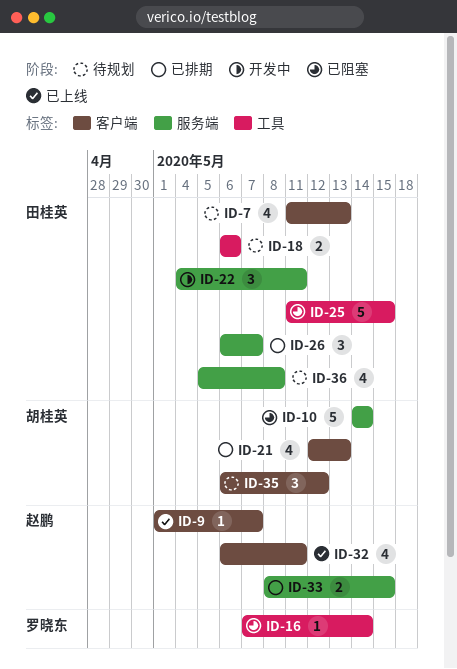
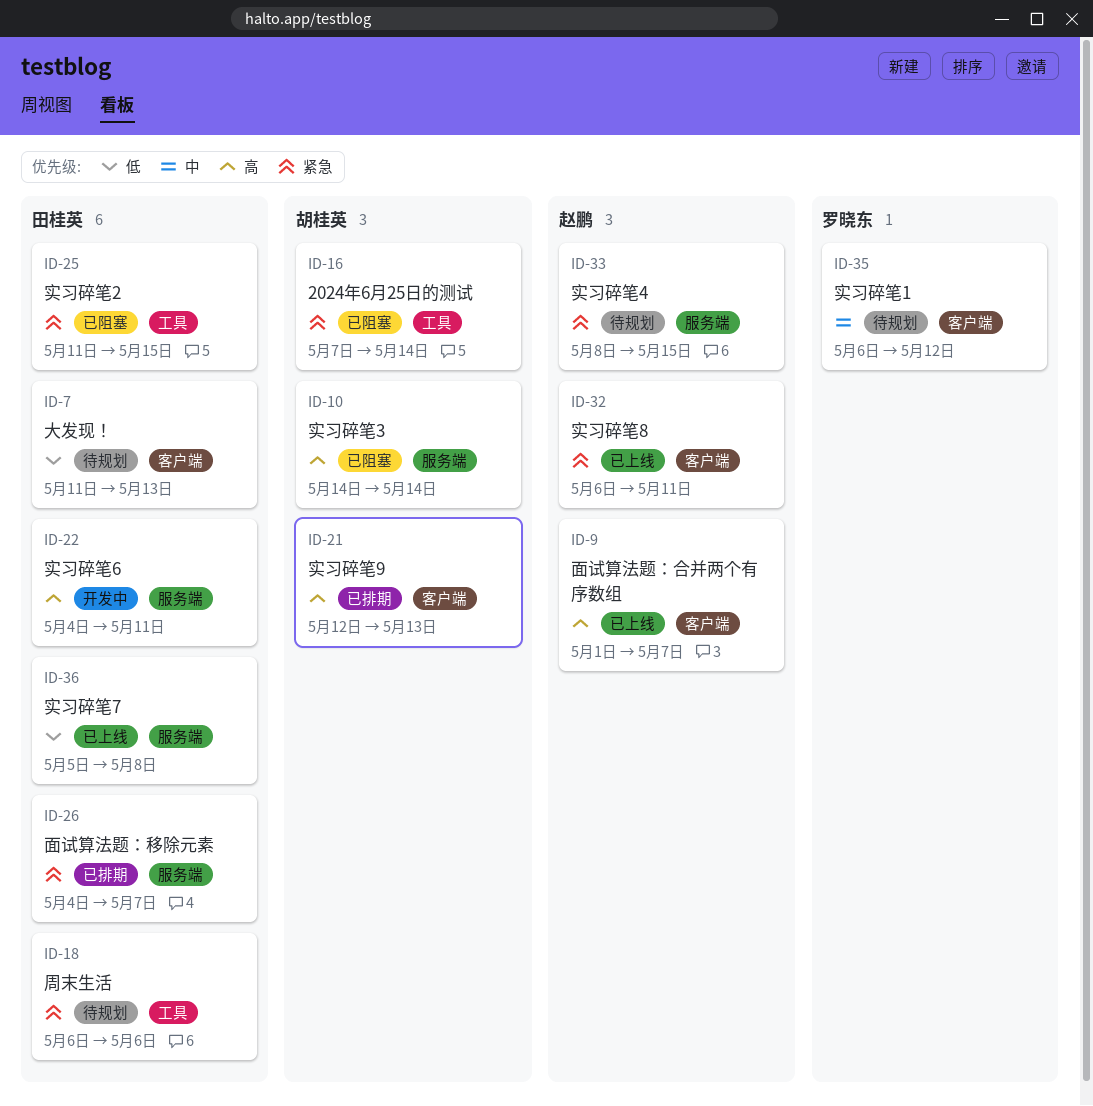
ID-16, owner: 罗晓东 -> 胡桂英
ID-26, start: May 6 -> May 4
ID-33, status: 已排期 -> 待规划
ID-35, owner: 胡桂英 -> 罗晓东
ID-36, status: 待规划 -> 已上线

